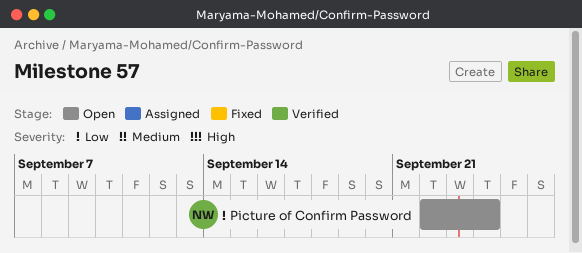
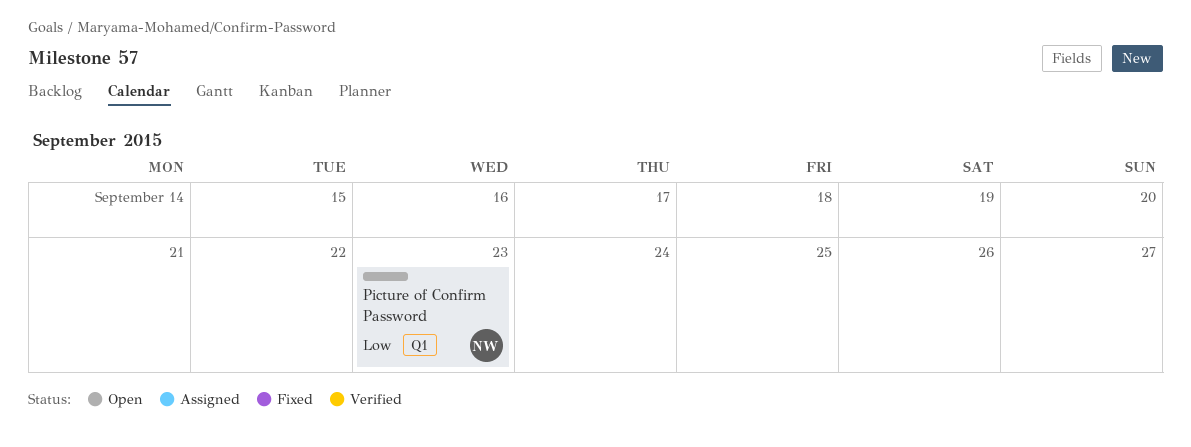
Picture of Confirm Password, due: Sep 24 -> Sep 23

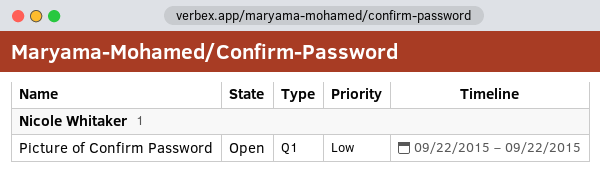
Picture of Confirm Password, due: Sep 23 -> Sep 22

